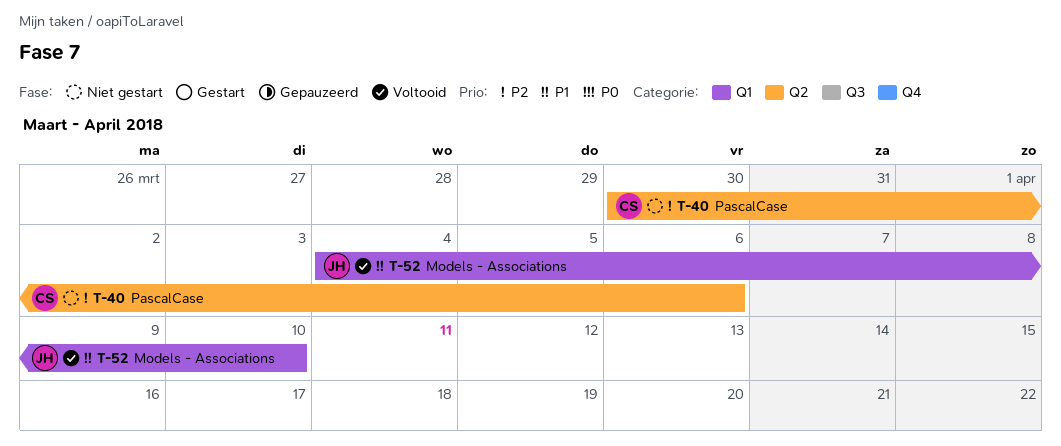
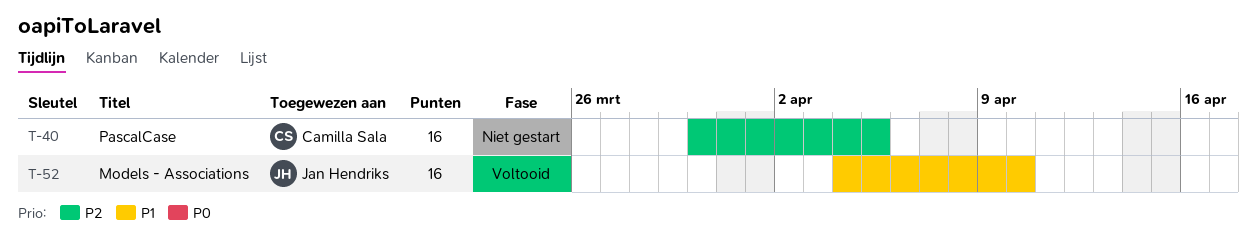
T-40, due: Apr 6 -> Apr 5

